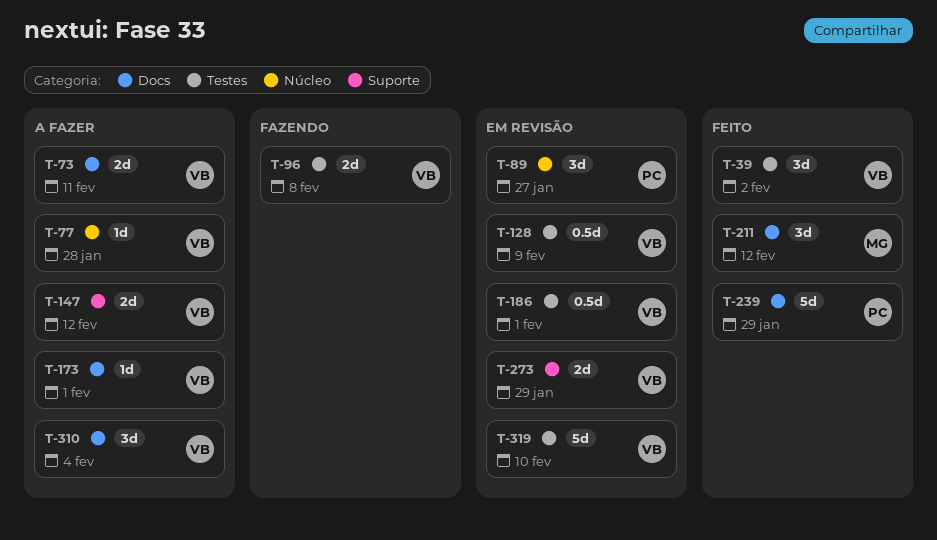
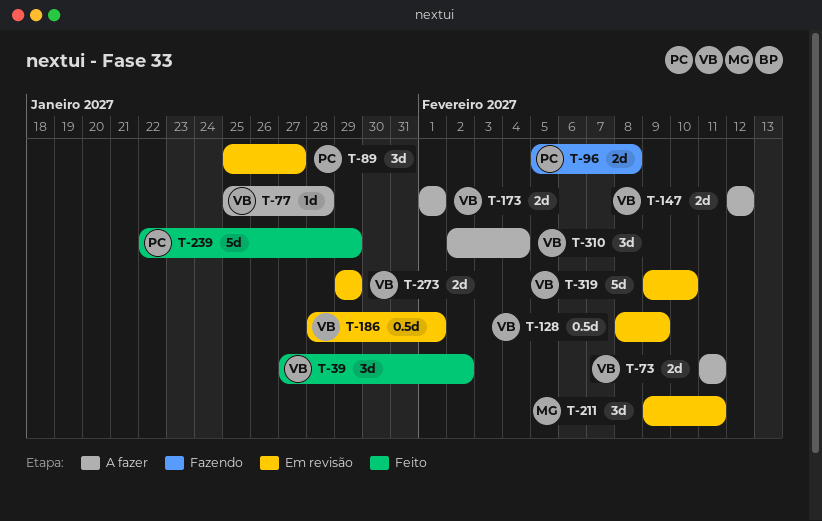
T-96, owner: VB -> PC
T-173, estimate: 1d -> 2d
T-211, status: Feito -> Em revisão
T-211, due: Feb 12 -> Feb 11

